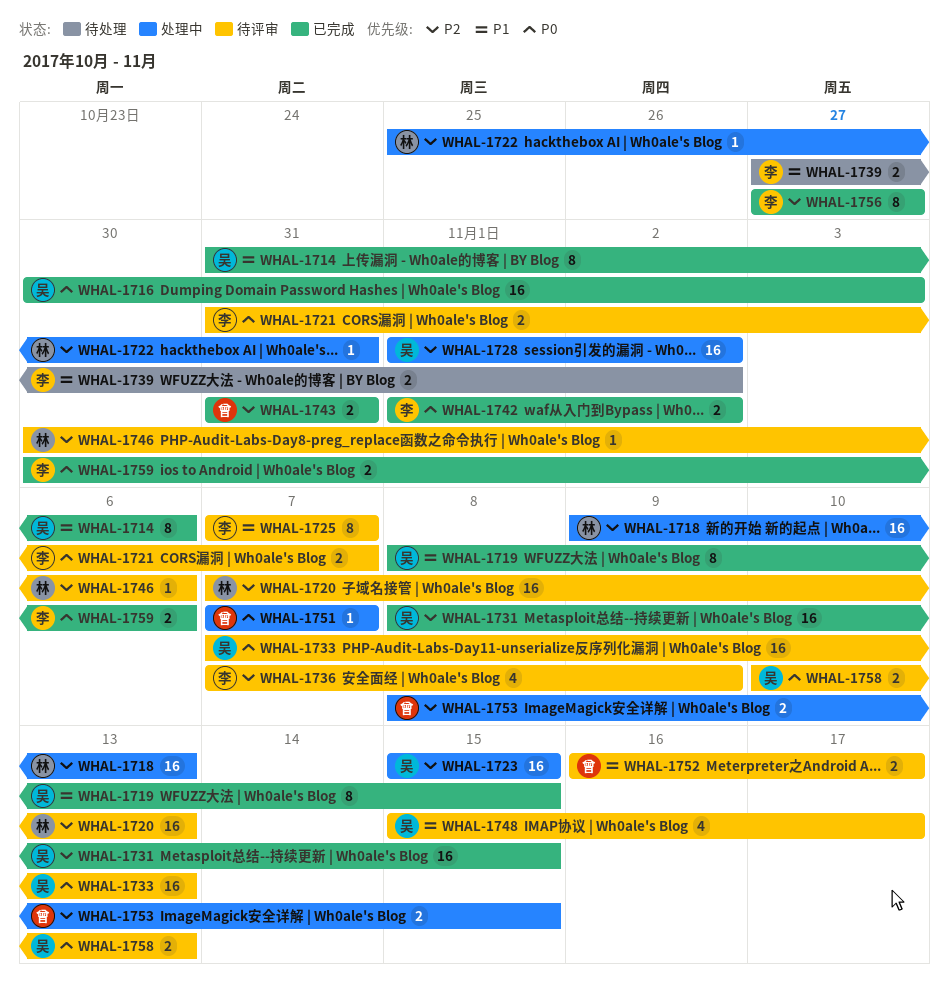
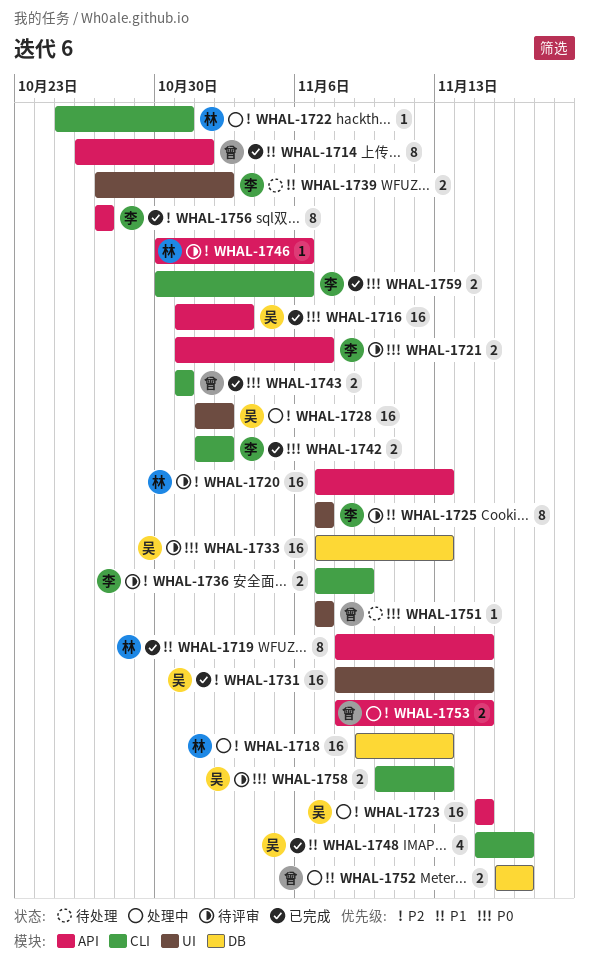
WHAL-1714, owner: 吴 -> 曾
WHAL-1714, start: Oct 31 -> Oct 26
WHAL-1714, due: Nov 6 -> Nov 1
WHAL-1716, start: Oct 30 -> Oct 31
WHAL-1719, owner: 吴 -> 林
WHAL-1736, estimate: 4 -> 2
WHAL-1743, priority: P2 -> P0
WHAL-1748, status: 待评审 -> 已完成
WHAL-1751, status: 处理中 -> 待处理
WHAL-1752, status: 待评审 -> 处理中

